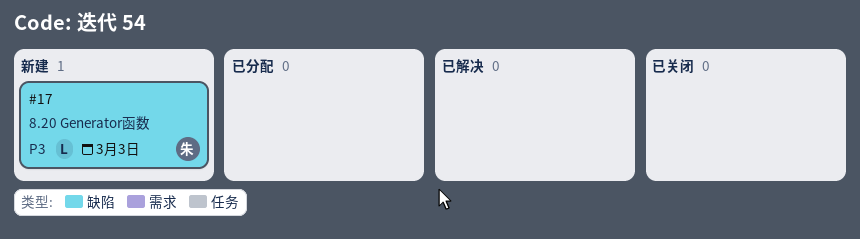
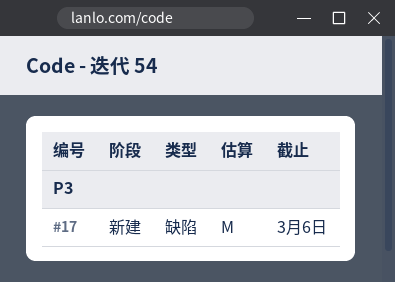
#17, estimate: L -> M
#17, due: Mar 3 -> Mar 6

